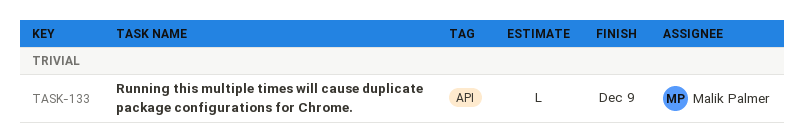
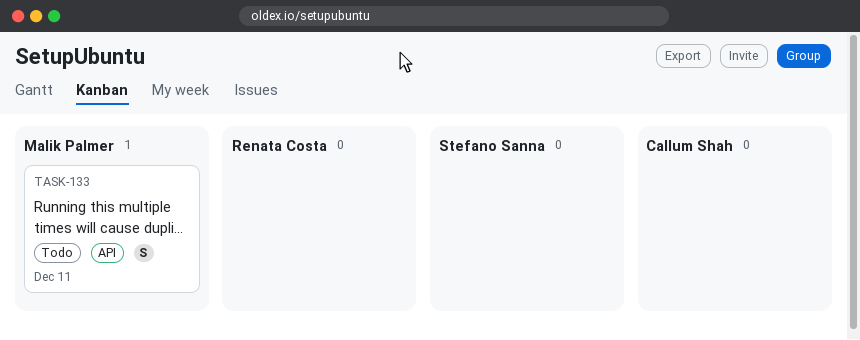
TASK-133, estimate: L -> S
TASK-133, due: Dec 9 -> Dec 11

